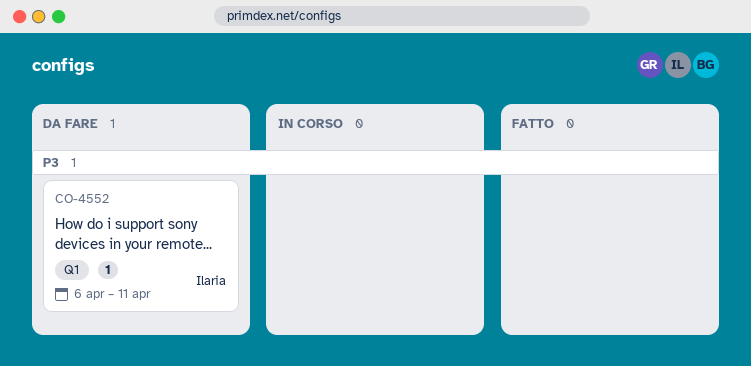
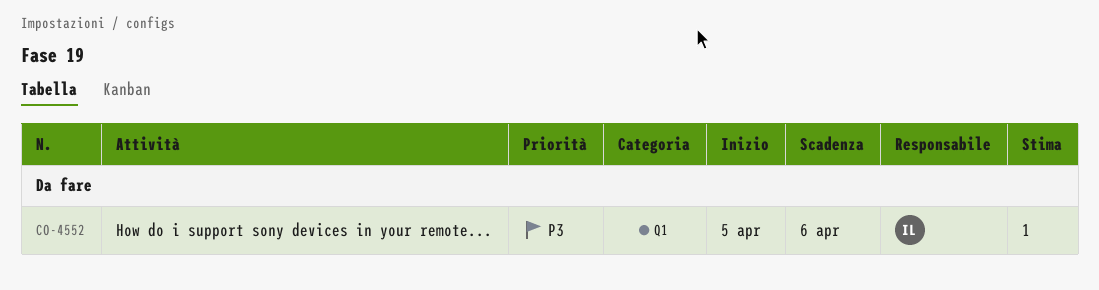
CO-4552, start: Apr 6 -> Apr 5
CO-4552, due: Apr 11 -> Apr 6

